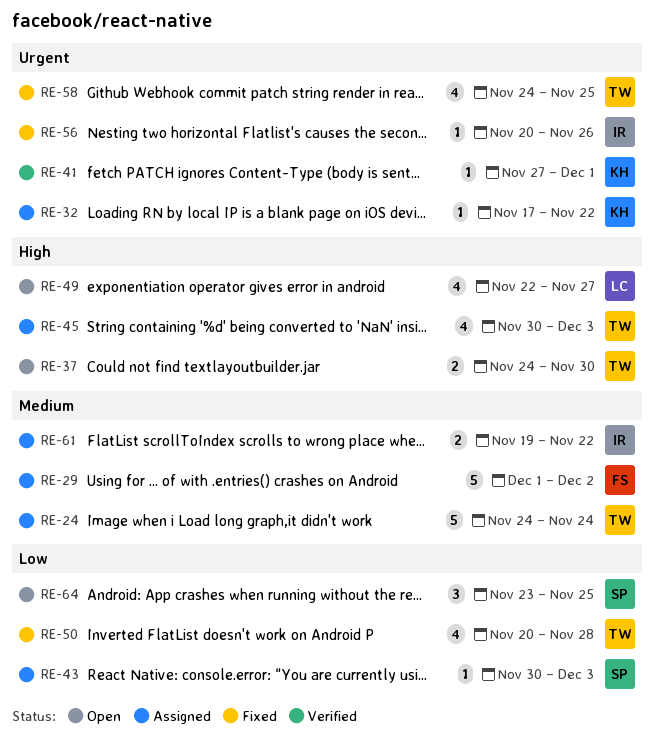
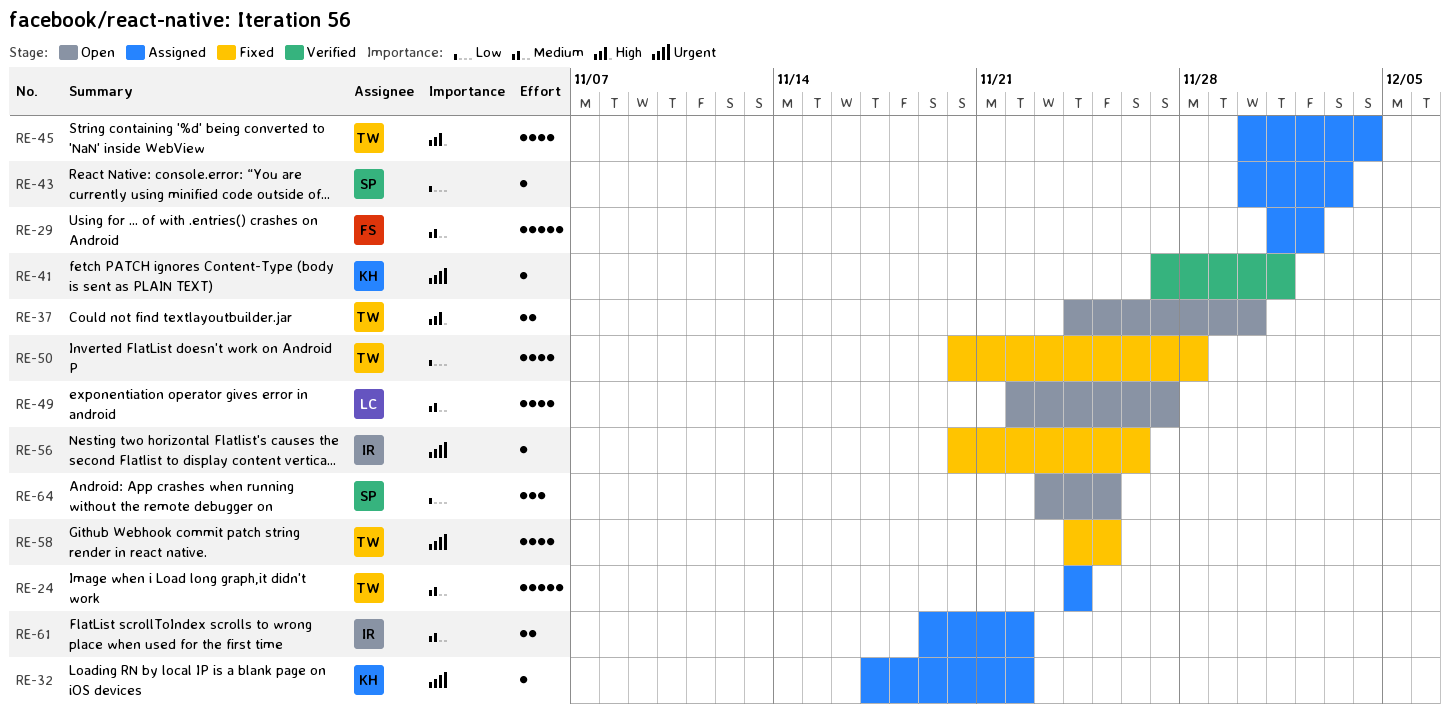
RE-45, due: Dec 3 -> Dec 4
RE-49, priority: High -> Medium

